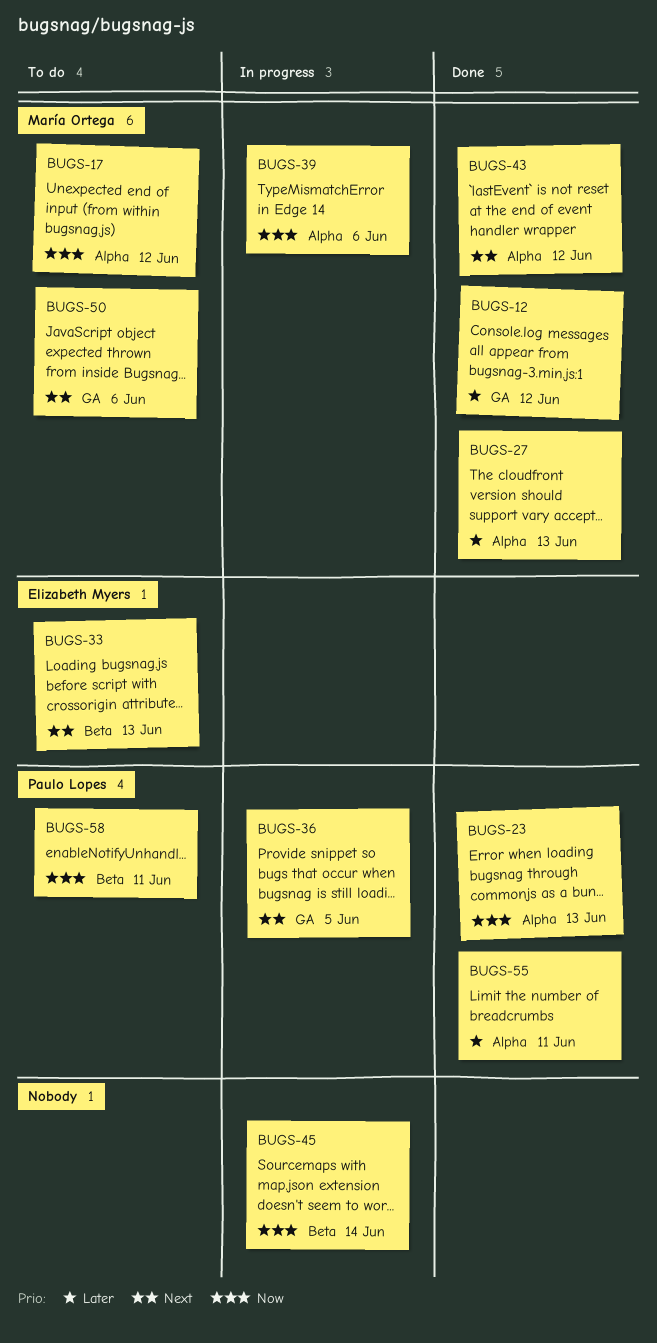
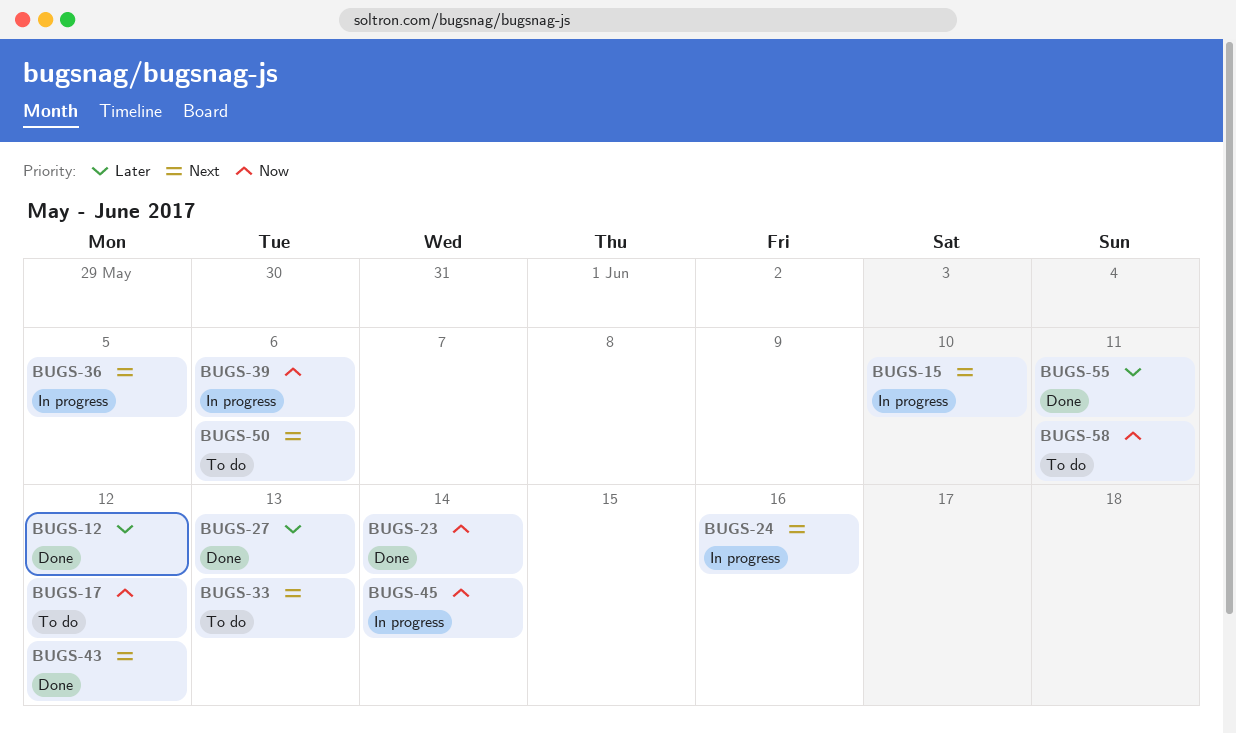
BUGS-15: none -> present
BUGS-23, due: Jun 13 -> Jun 14
BUGS-24: none -> present

